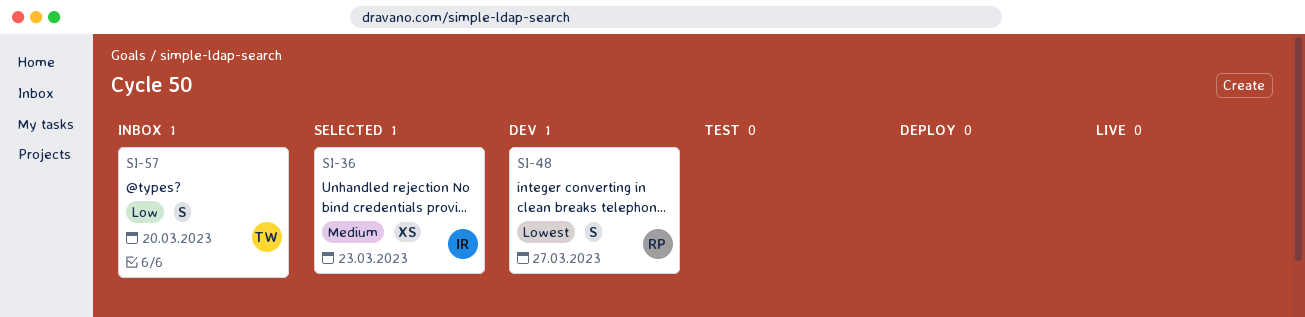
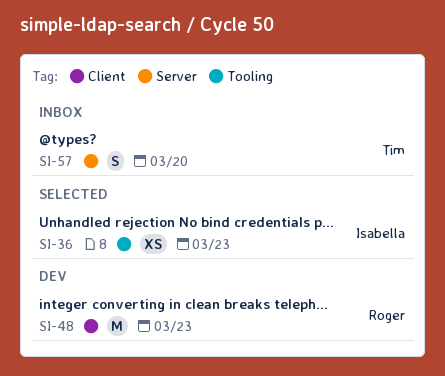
SI-48, estimate: S -> M
SI-48, due: Mar 27 -> Mar 23

